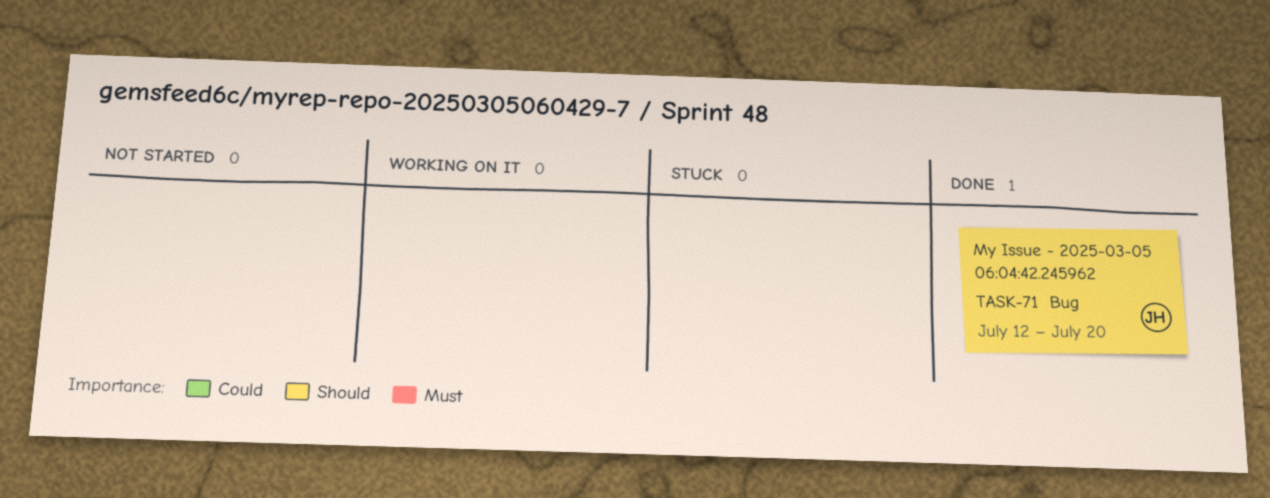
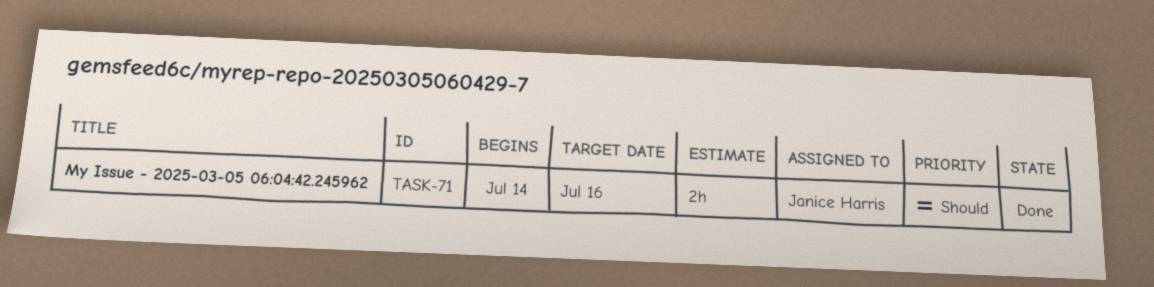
TASK-71, start: Jul 12 -> Jul 14
TASK-71, due: Jul 20 -> Jul 16

